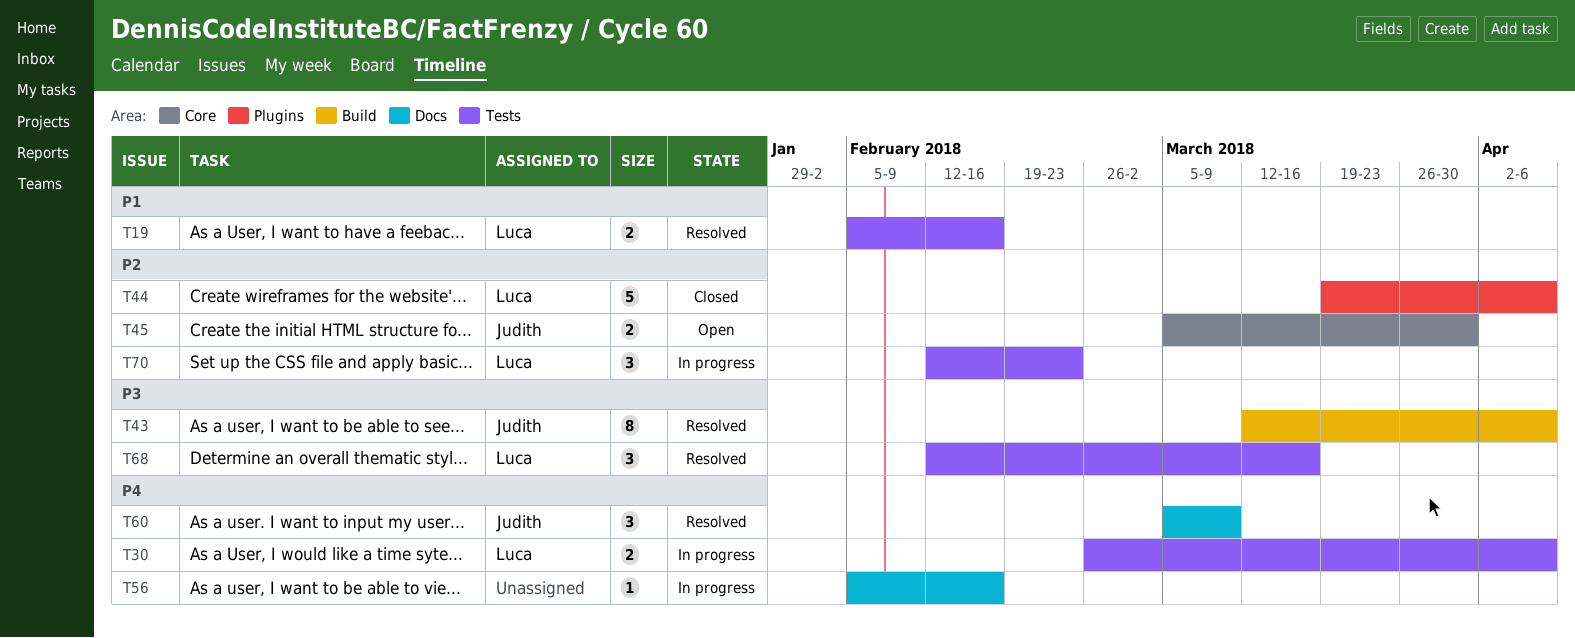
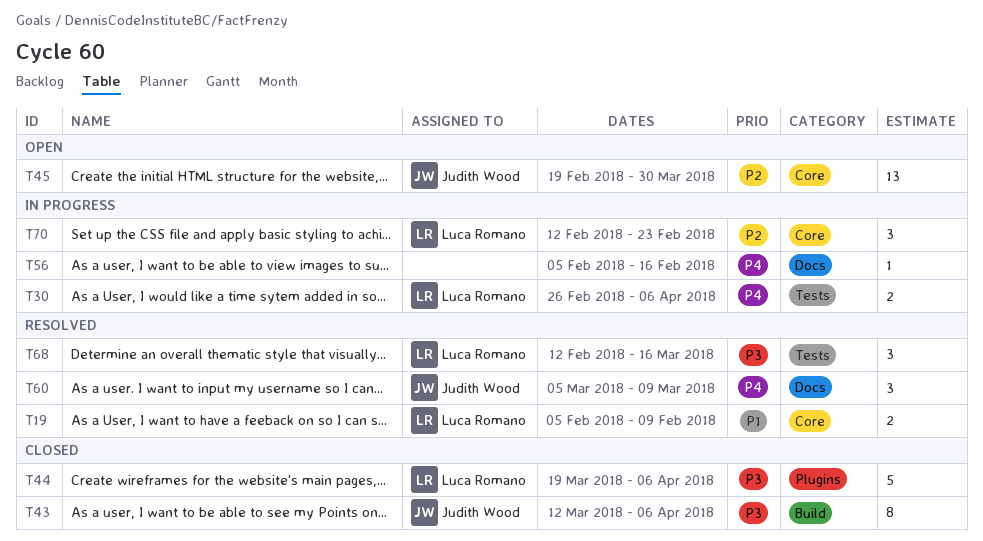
T19, label: Tests -> Core
T19, due: Feb 16 -> Feb 9
T43, status: Resolved -> Closed
T44, priority: P2 -> P3
T45, estimate: 2 -> 13
T45, start: Mar 5 -> Feb 19
T70, label: Tests -> Core

